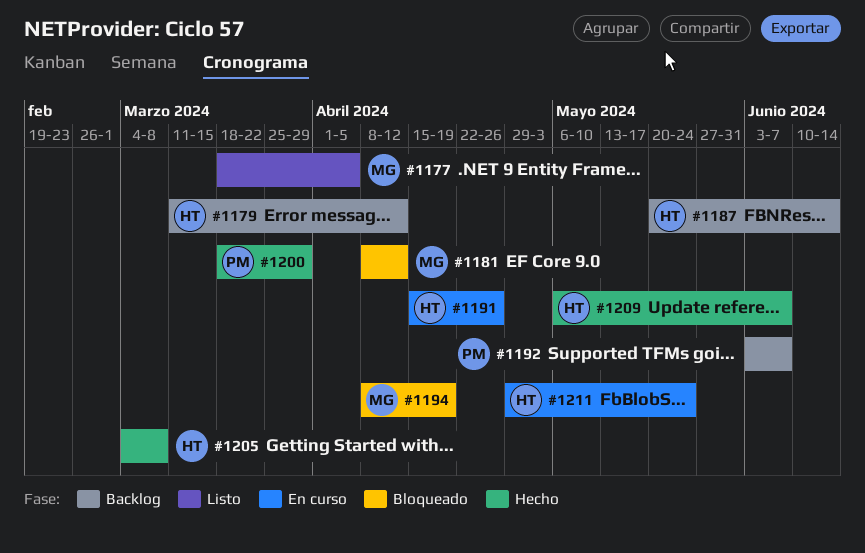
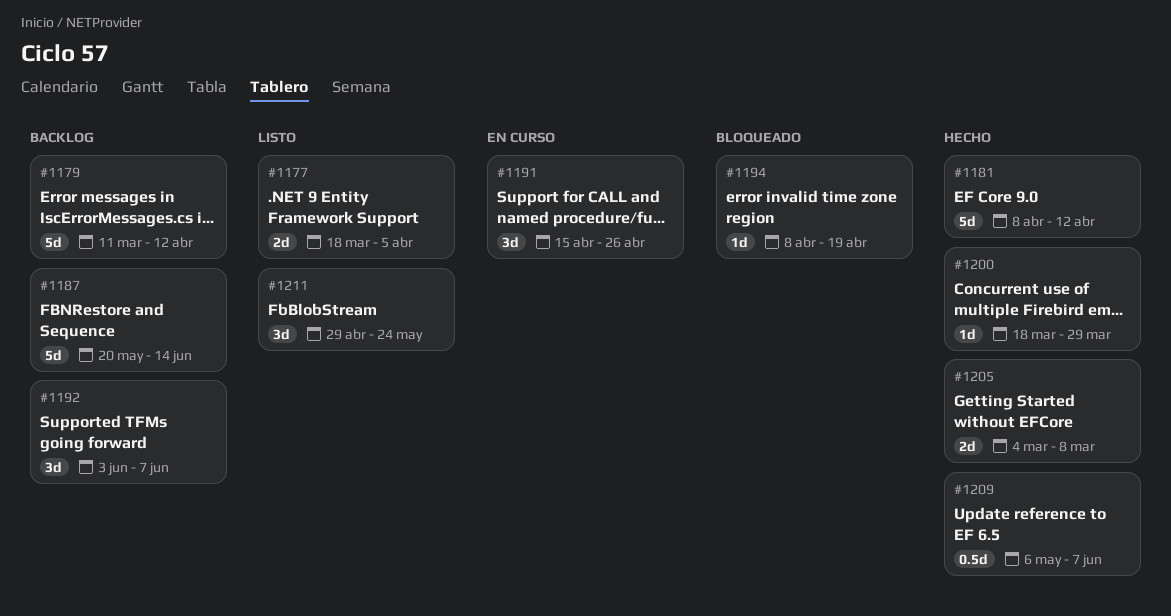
#1181, status: Bloqueado -> Hecho
#1211, status: En curso -> Listo

